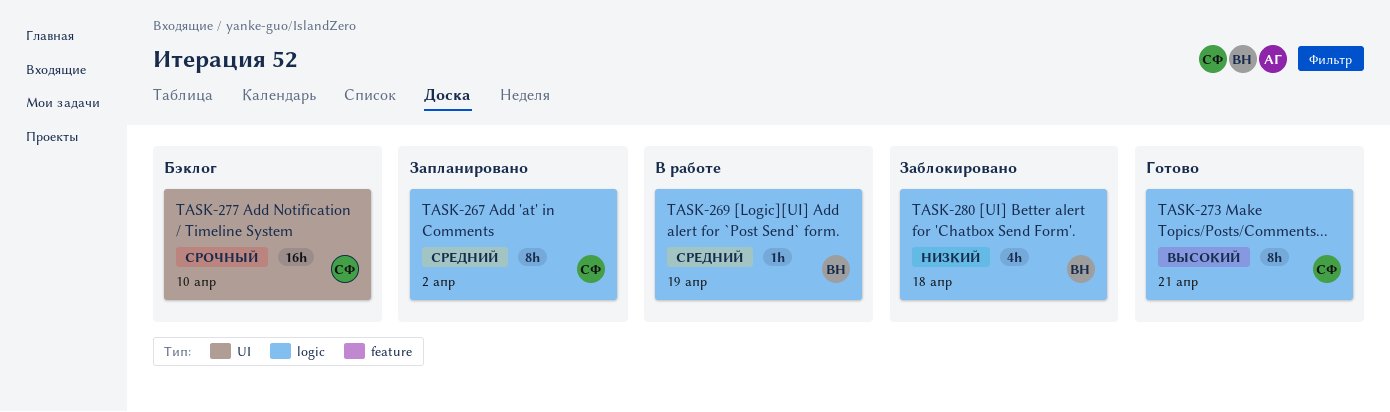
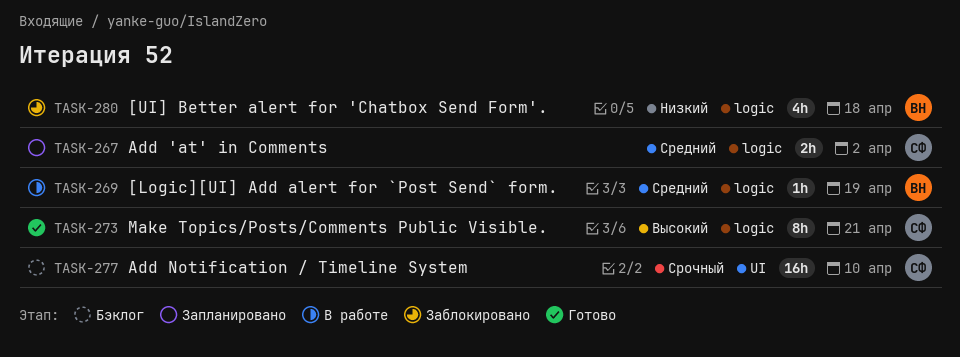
TASK-267, estimate: 8h -> 2h

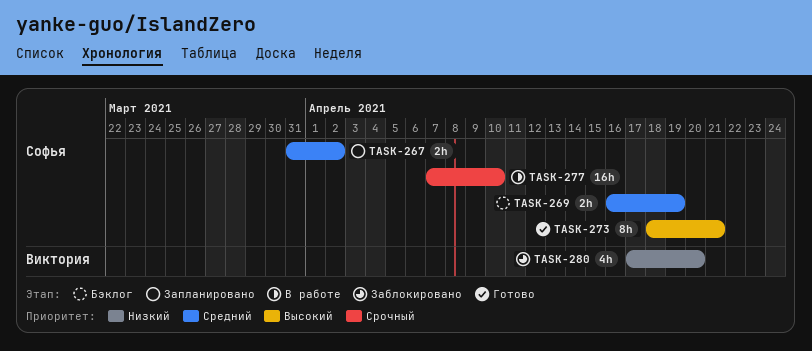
TASK-269, status: В работе -> Бэклог
TASK-269, owner: Виктория -> Софья
TASK-269, estimate: 1h -> 2h
TASK-277, status: Бэклог -> В работе
TASK-280, due: Apr 18 -> Apr 20

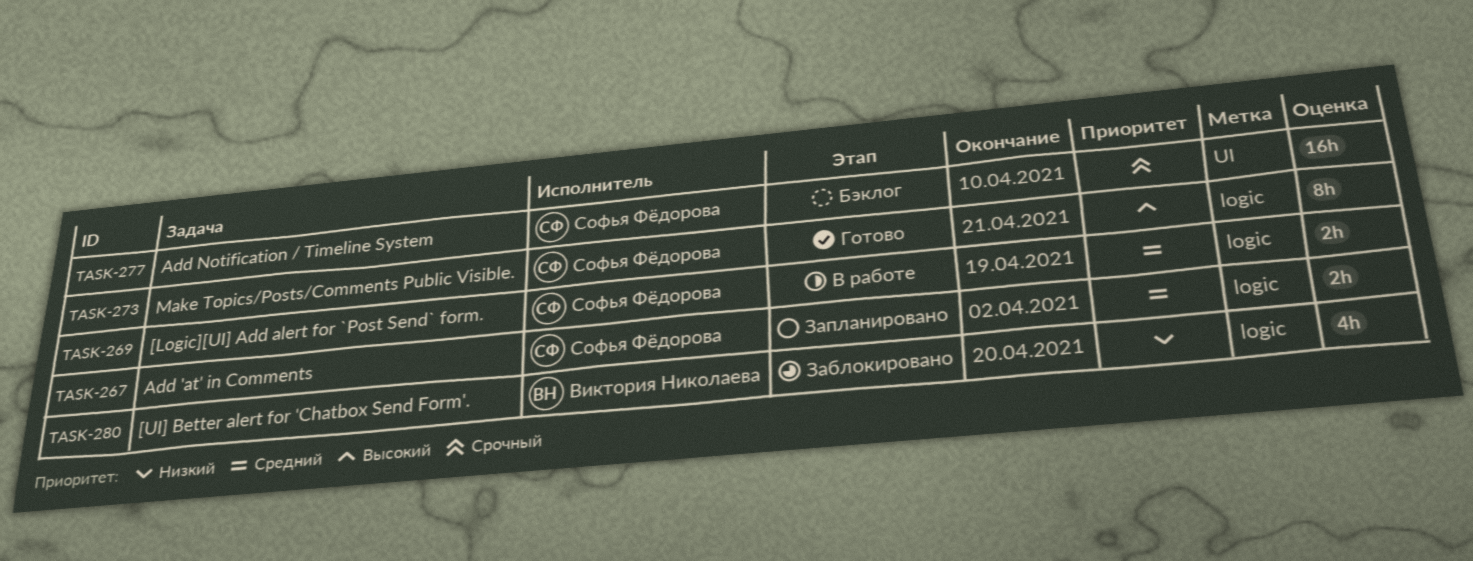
TASK-269, status: Бэклог -> В работе
TASK-277, status: В работе -> Бэклог

